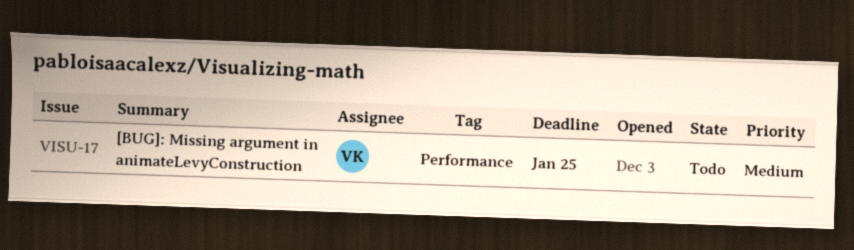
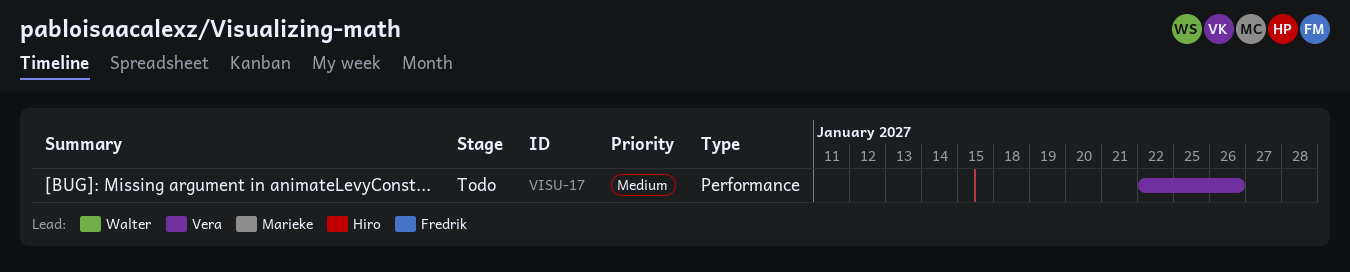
VISU-17, due: Jan 25 -> Jan 26

